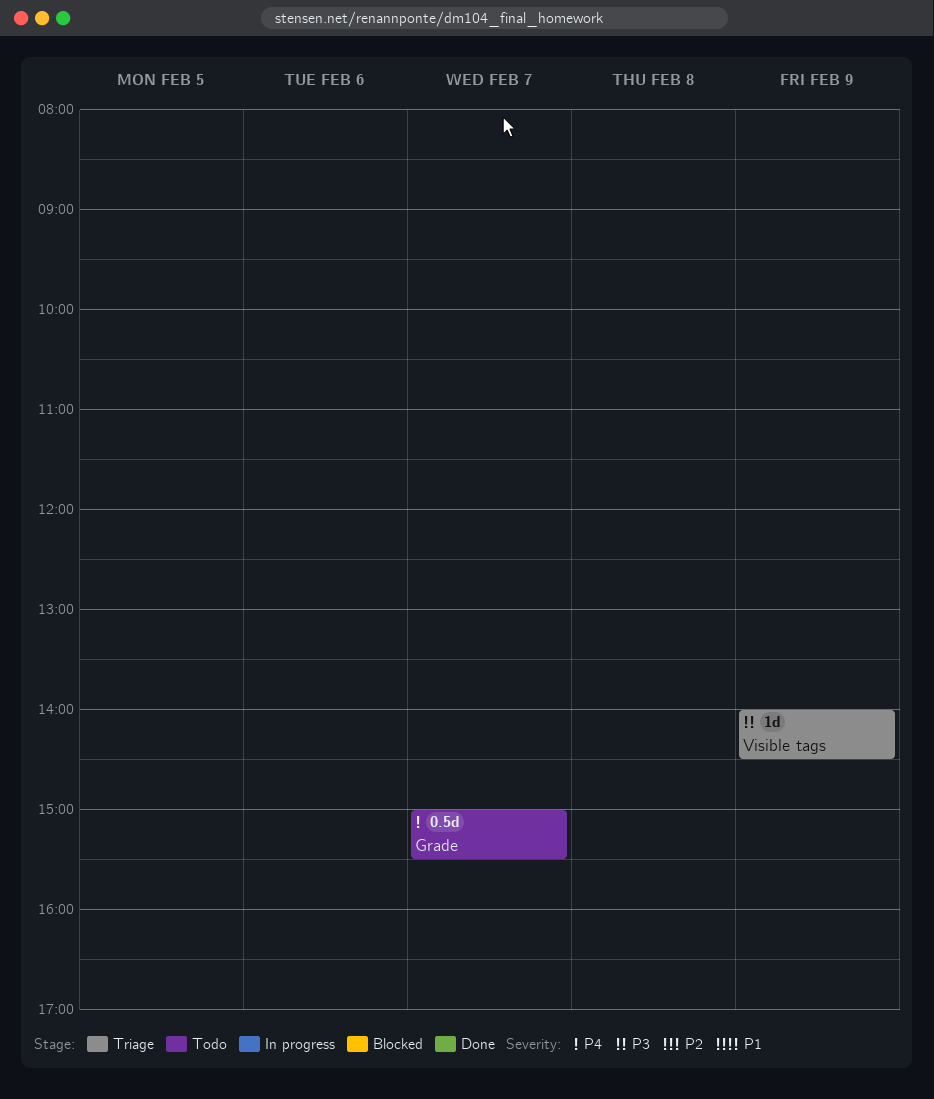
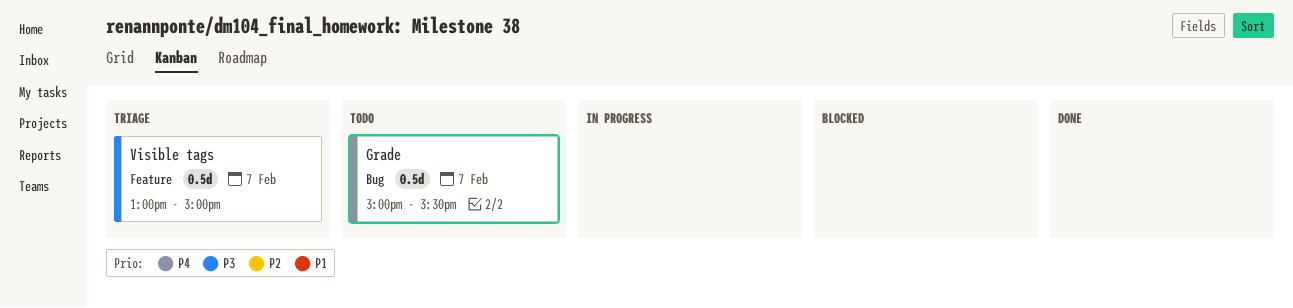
Visible tags, estimate: 1d -> 0.5d
Visible tags, day: Feb 9 -> Feb 7
Visible tags, begins: 14:00 -> 13:00
Visible tags, ends: 14:30 -> 15:00

